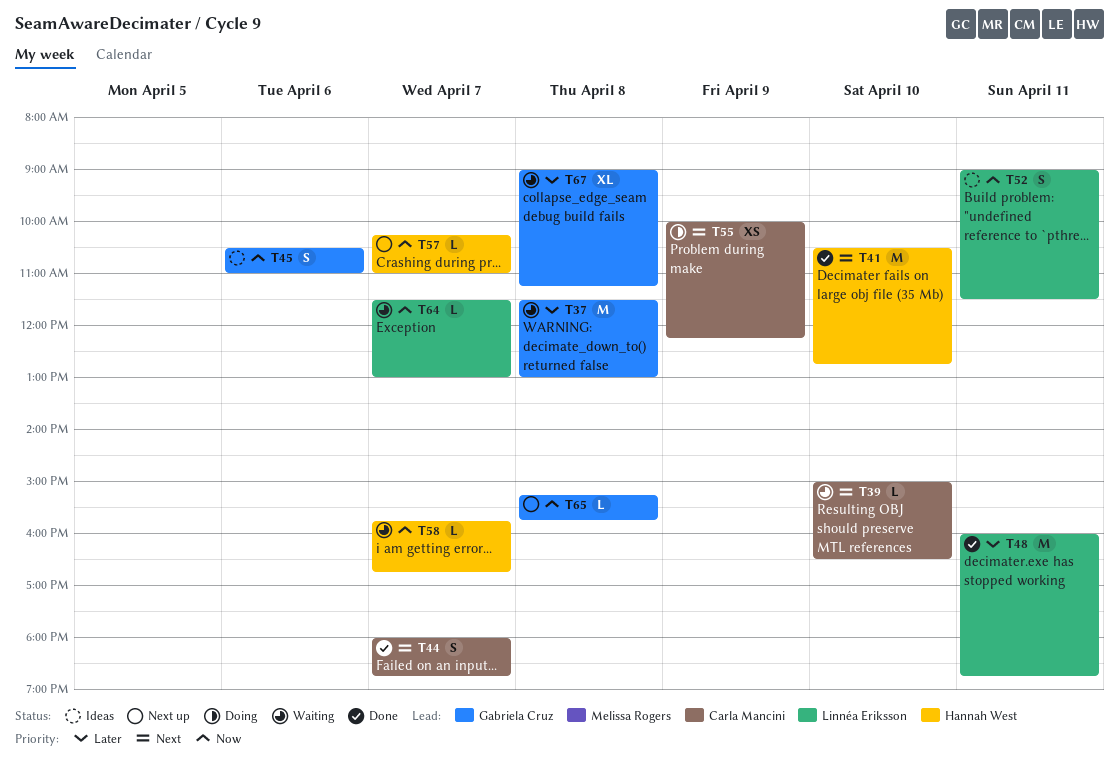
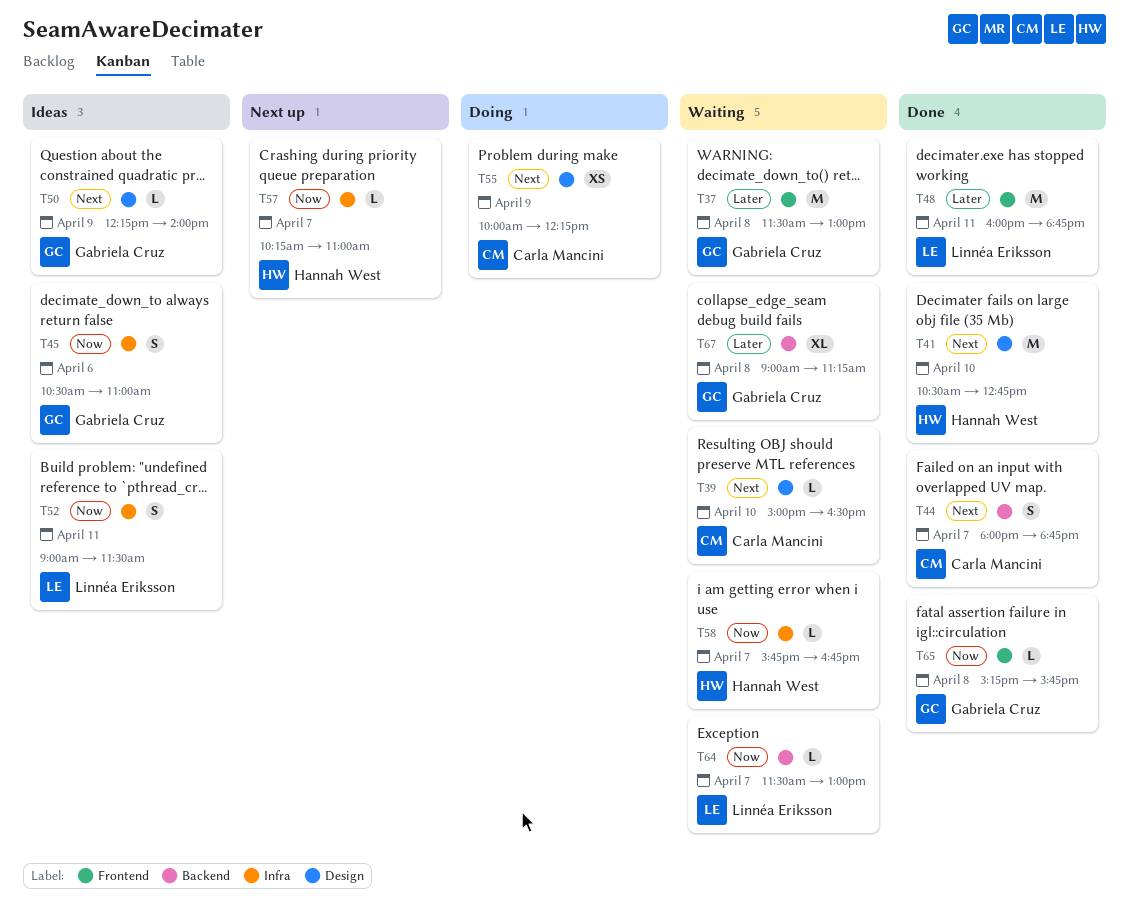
T50: none -> present
T65, status: Next up -> Done

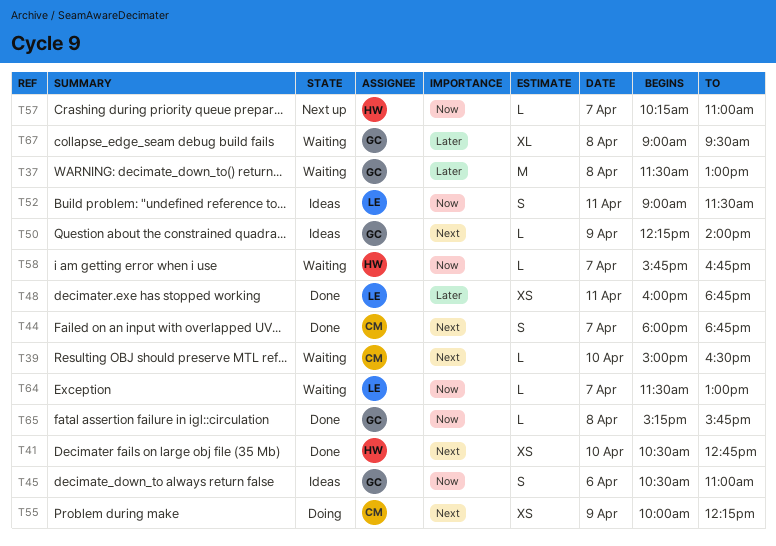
T41, estimate: M -> XS
T48, estimate: M -> XS
T67, ends: 11:15 -> 09:30

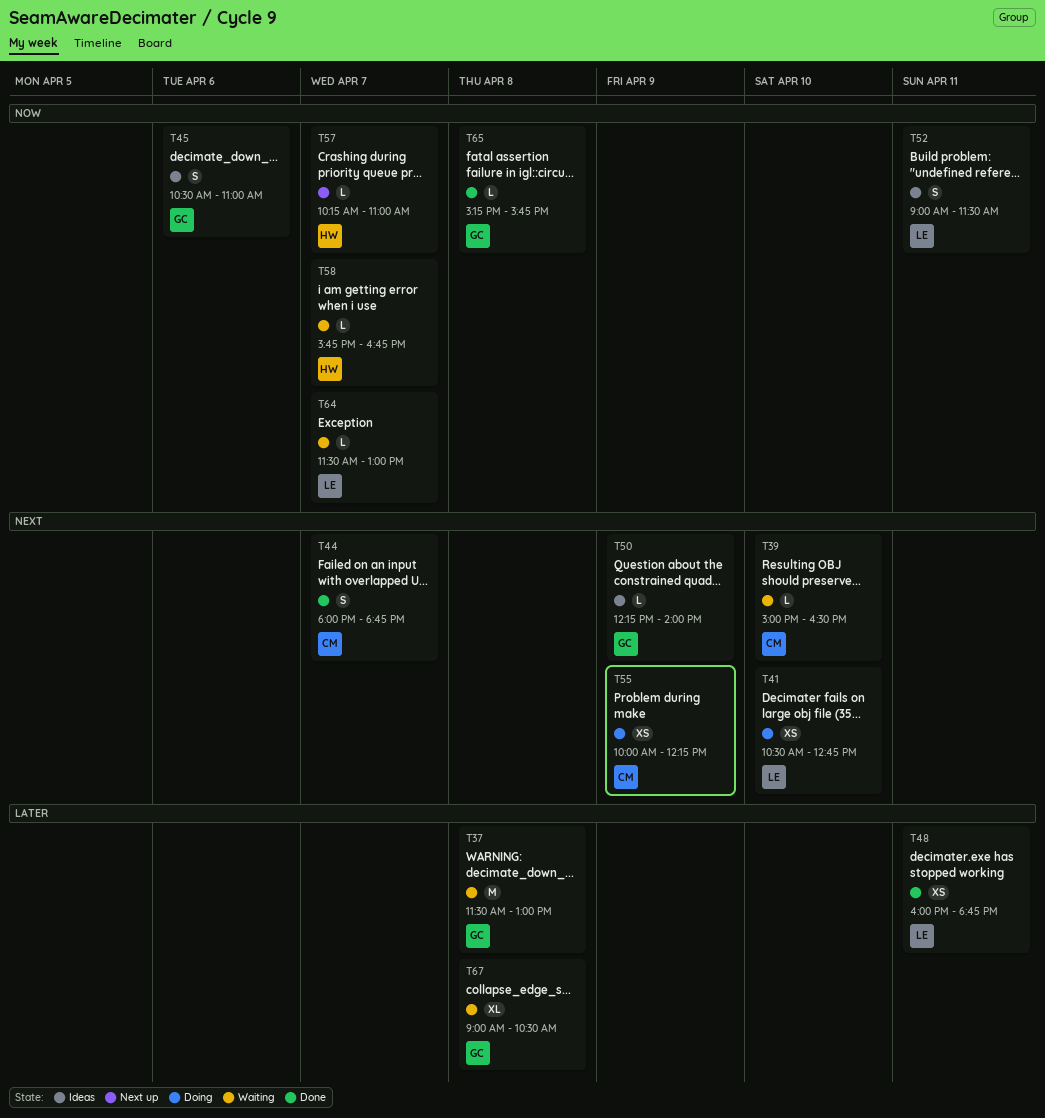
T41, status: Done -> Doing
T41, owner: HW -> LE
T67, ends: 09:30 -> 10:30

